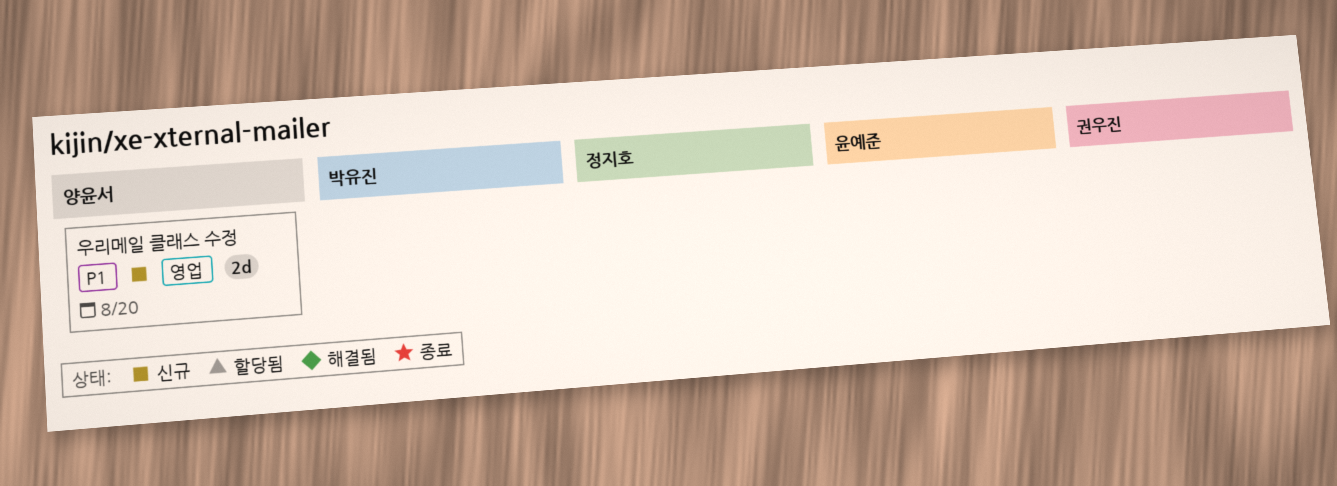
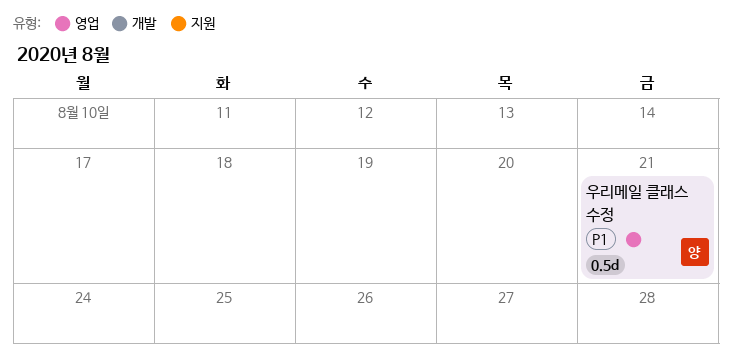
우리메일 클래스 수정, estimate: 2d -> 0.5d
우리메일 클래스 수정, due: Aug 20 -> Aug 21

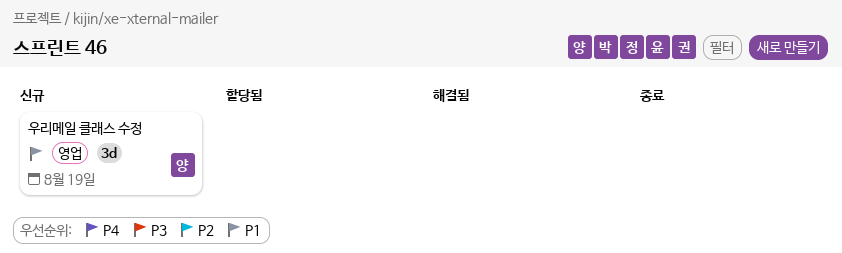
우리메일 클래스 수정, estimate: 0.5d -> 3d
우리메일 클래스 수정, due: Aug 21 -> Aug 19

